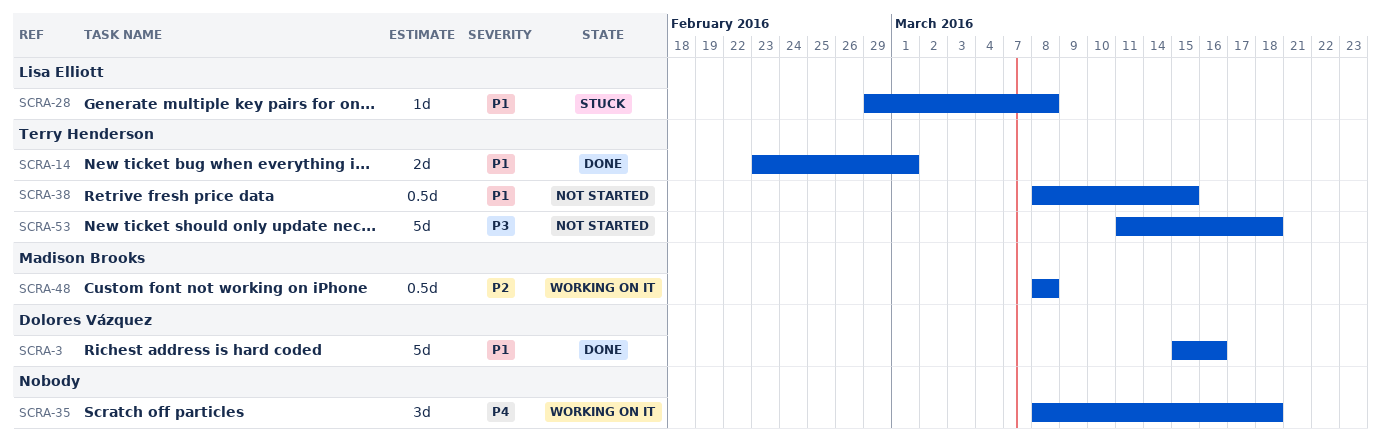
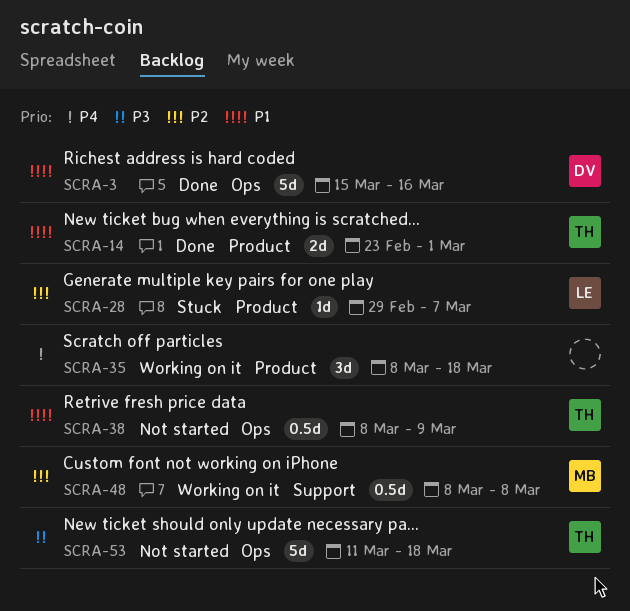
SCRA-28, priority: P1 -> P2
SCRA-28, due: Mar 8 -> Mar 7
SCRA-38, due: Mar 15 -> Mar 9

